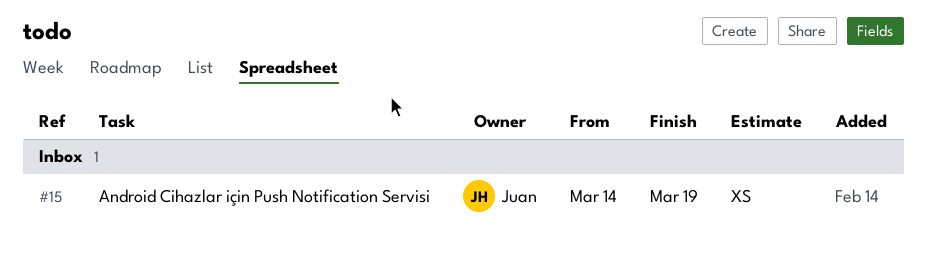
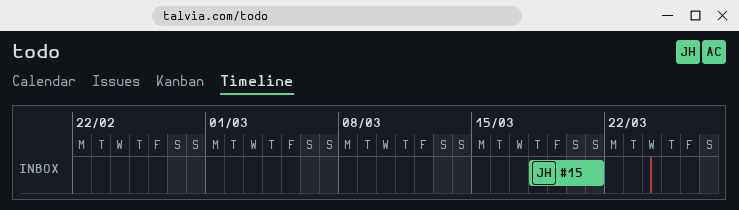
#15, start: Mar 14 -> Mar 18
#15, due: Mar 19 -> Mar 21

